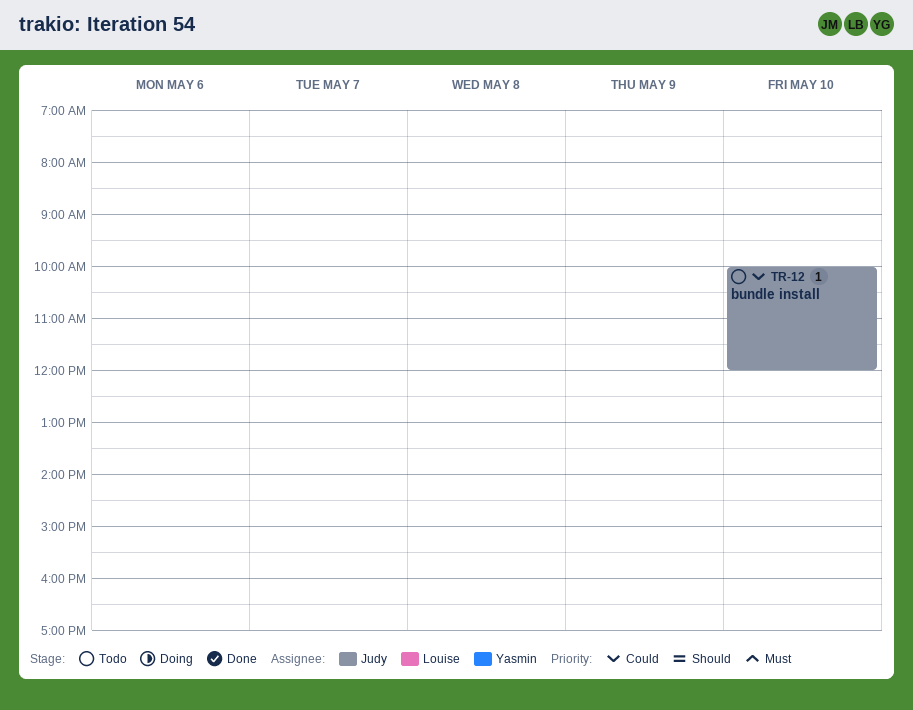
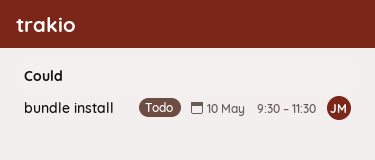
bundle install, begins: 10:00 -> 09:30
bundle install, ends: 12:00 -> 11:30

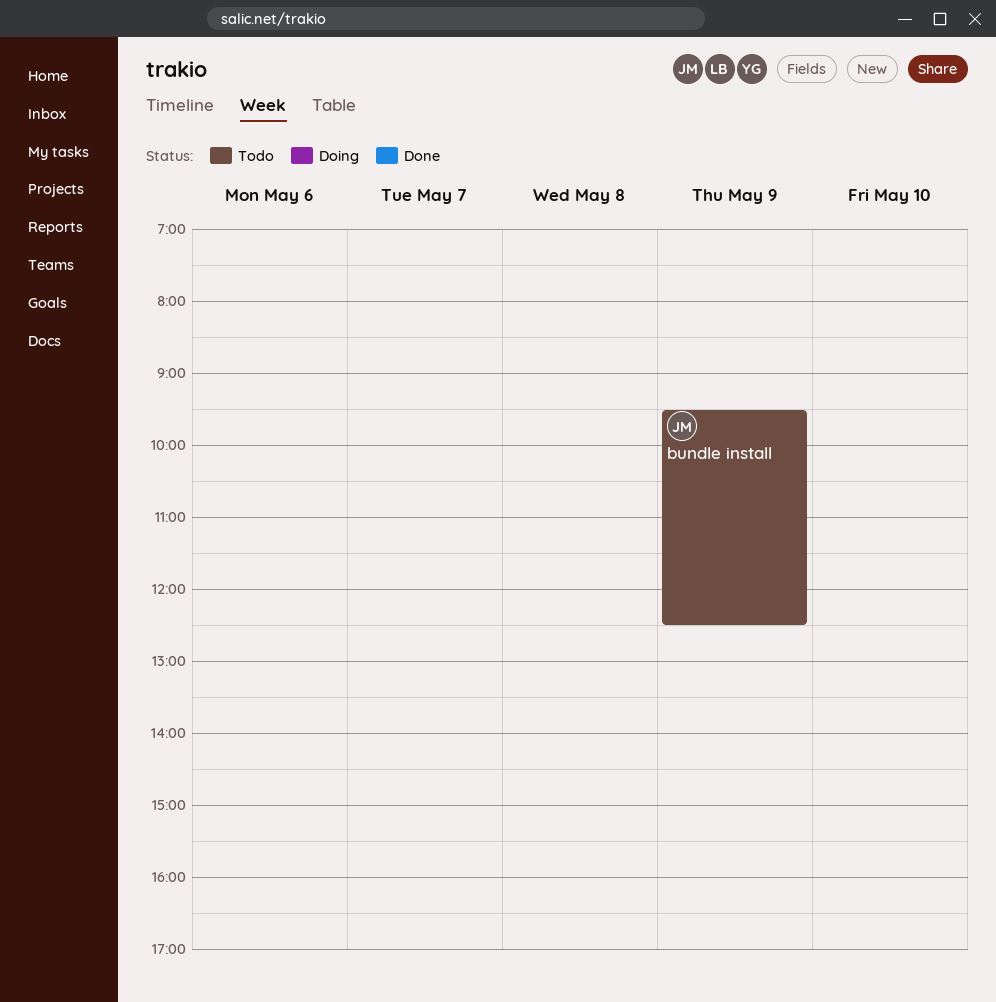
bundle install, day: May 10 -> May 9
bundle install, ends: 11:30 -> 12:30

